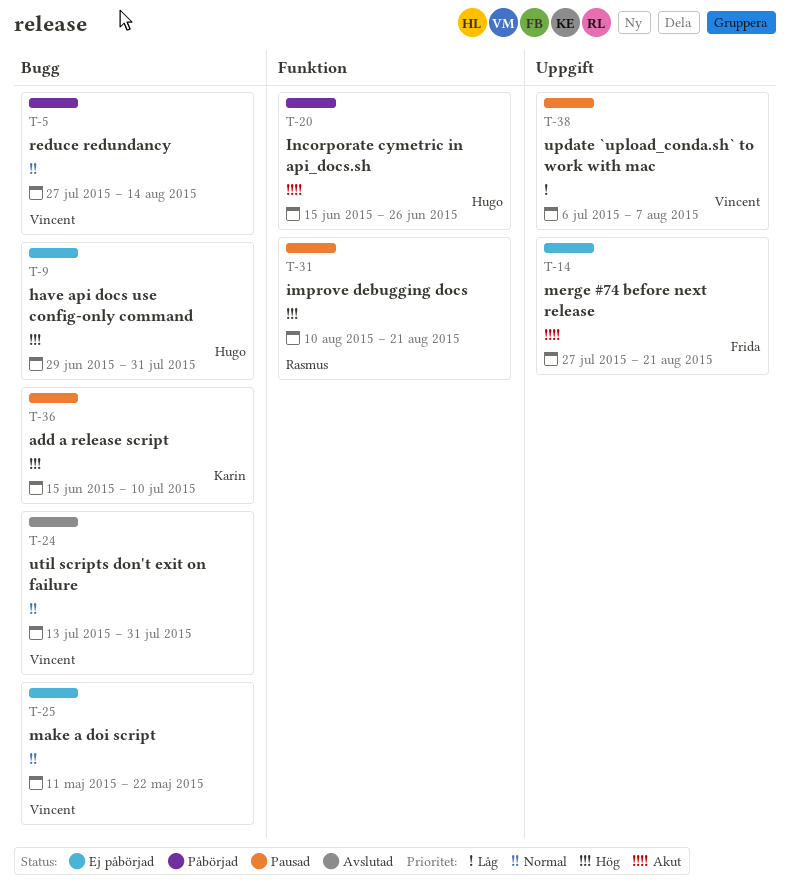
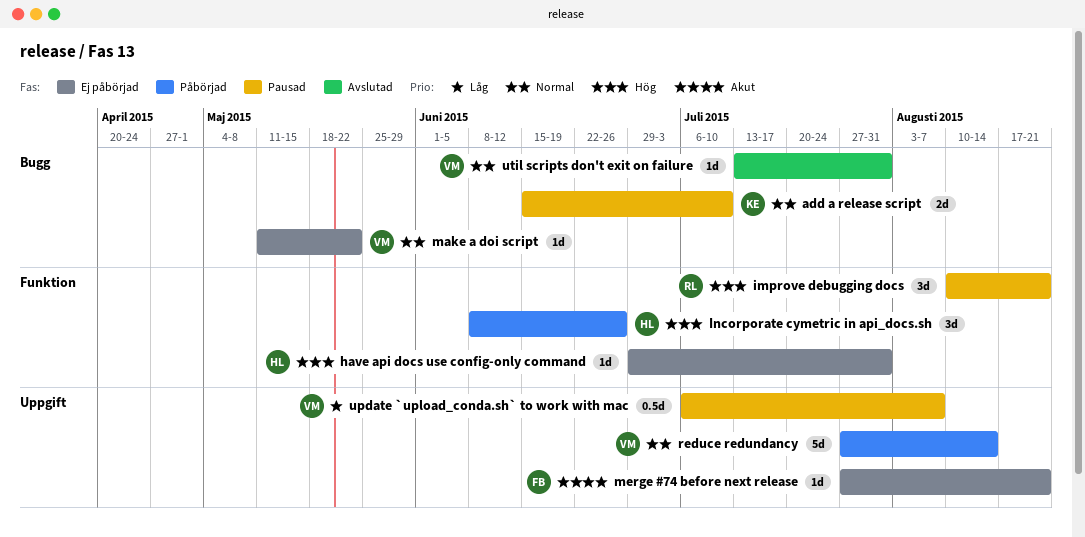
add a release script, priority: Hög -> Normal
have api docs use config-only command, label: Bugg -> Funktion
Incorporate cymetric in api_docs.sh, priority: Akut -> Hög
Incorporate cymetric in api_docs.sh, start: Jun 15 -> Jun 8
reduce redundancy, label: Bugg -> Uppgift

